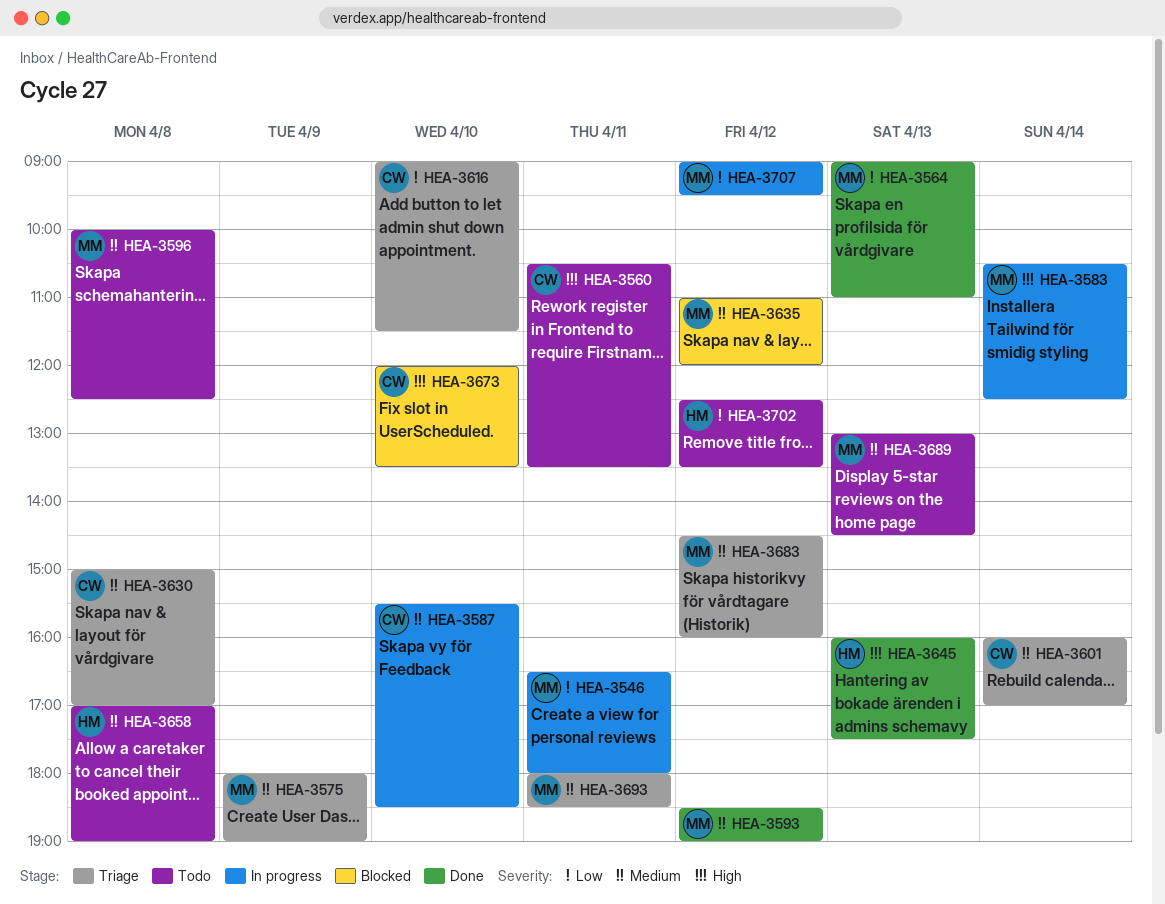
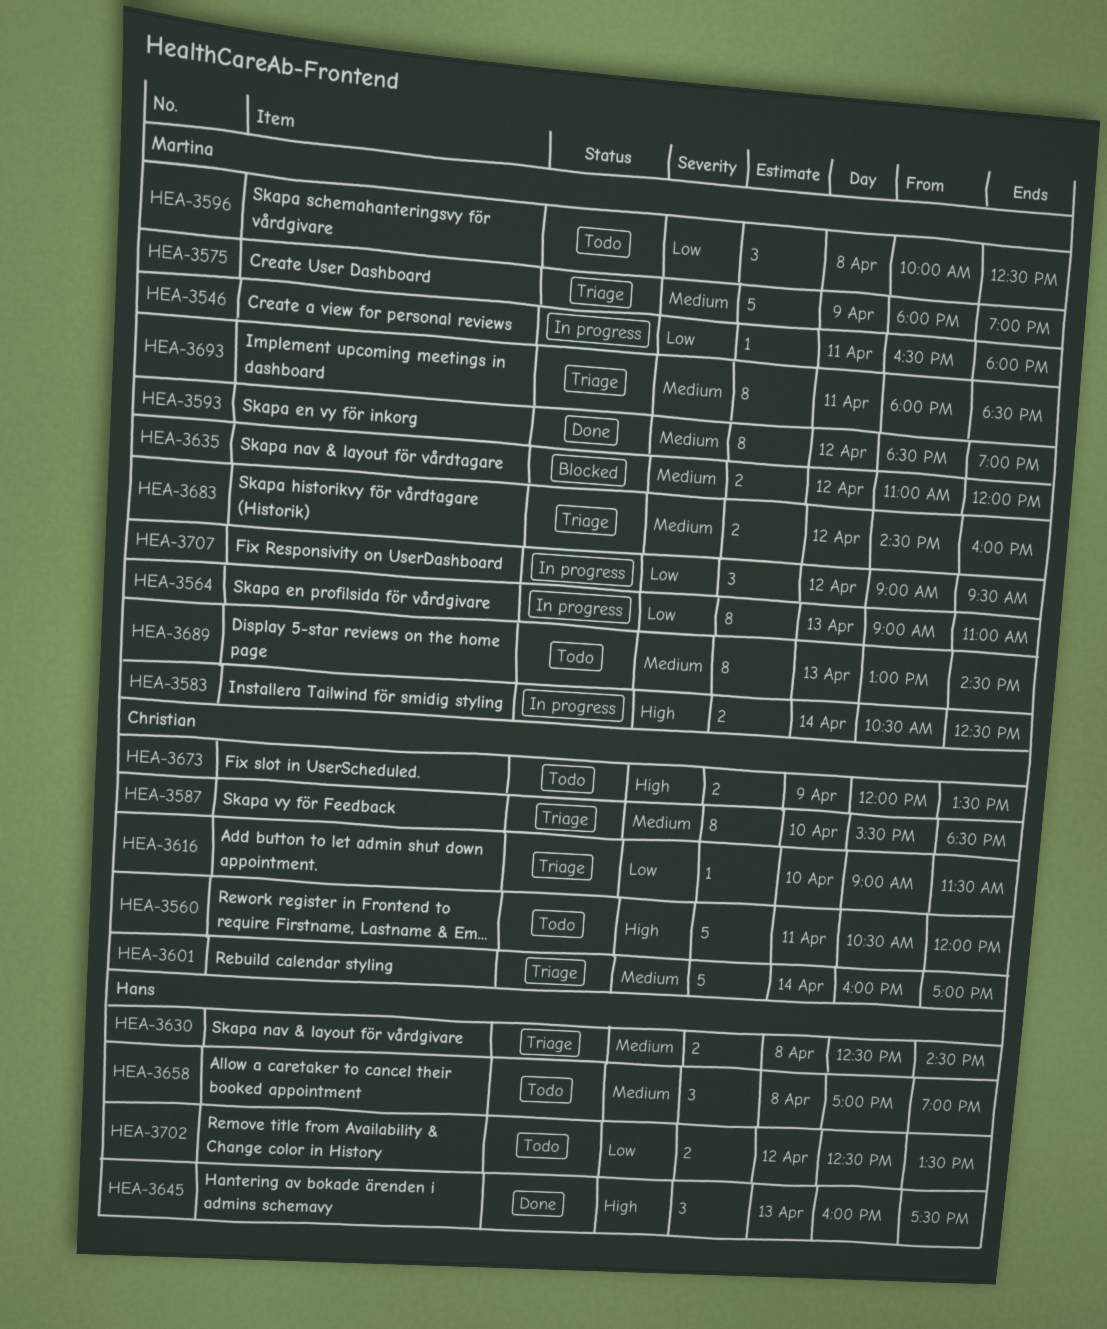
HEA-3560, ends: 13:30 -> 12:00
HEA-3564, status: Done -> In progress
HEA-3587, status: In progress -> Triage
HEA-3596, priority: Medium -> Low
HEA-3630, owner: Christian -> Hans
HEA-3630, begins: 15:00 -> 12:30
HEA-3630, ends: 17:00 -> 14:30
HEA-3673, status: Blocked -> Todo
HEA-3673, day: Apr 10 -> Apr 9

